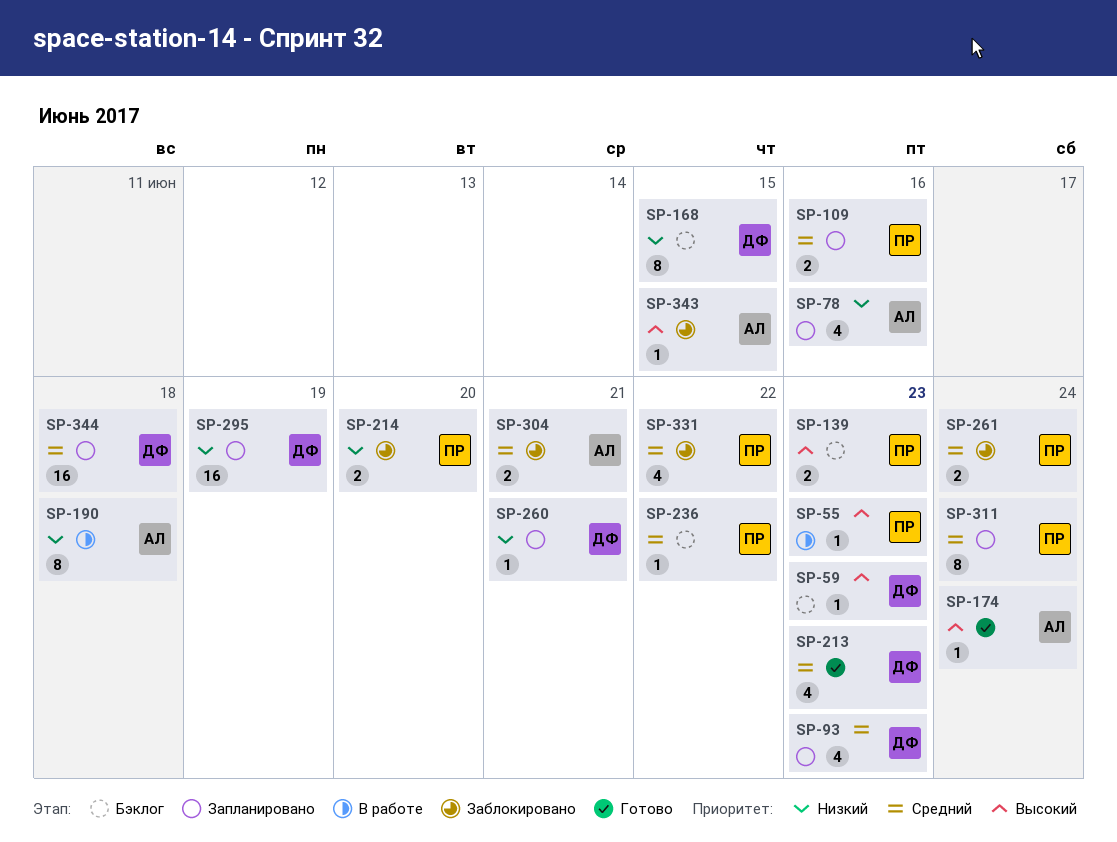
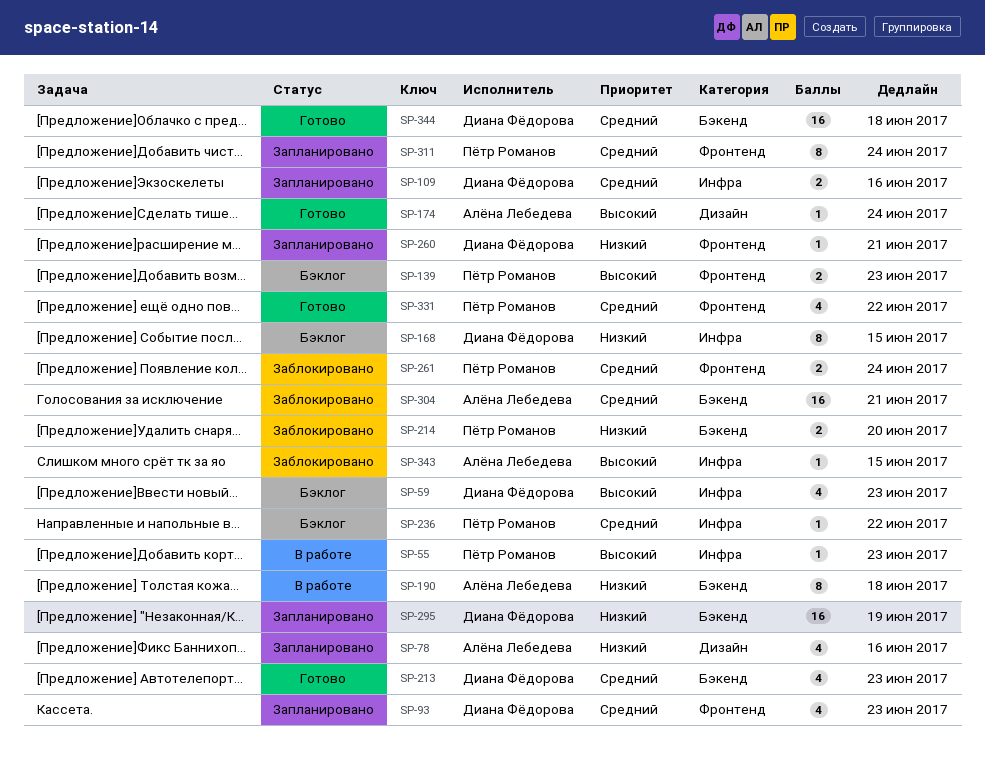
SP-59, estimate: 1 -> 4
SP-109, owner: Пётр Романов -> Диана Фёдорова
SP-304, estimate: 2 -> 16
SP-331, status: Заблокировано -> Готово
SP-344, status: Запланировано -> Готово

